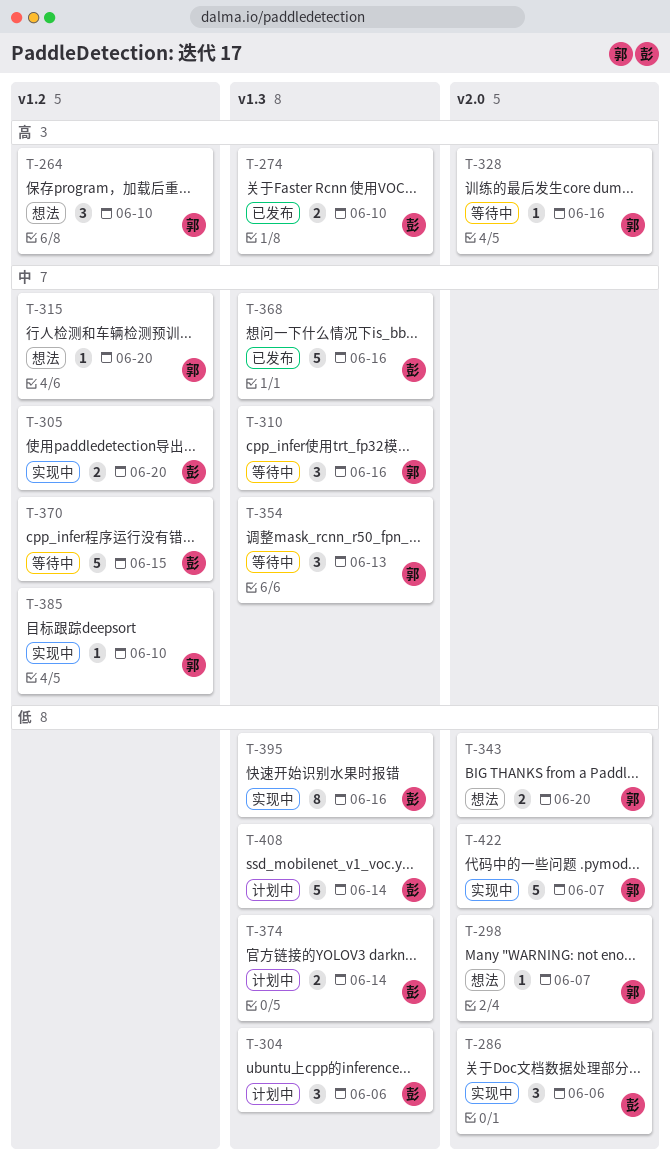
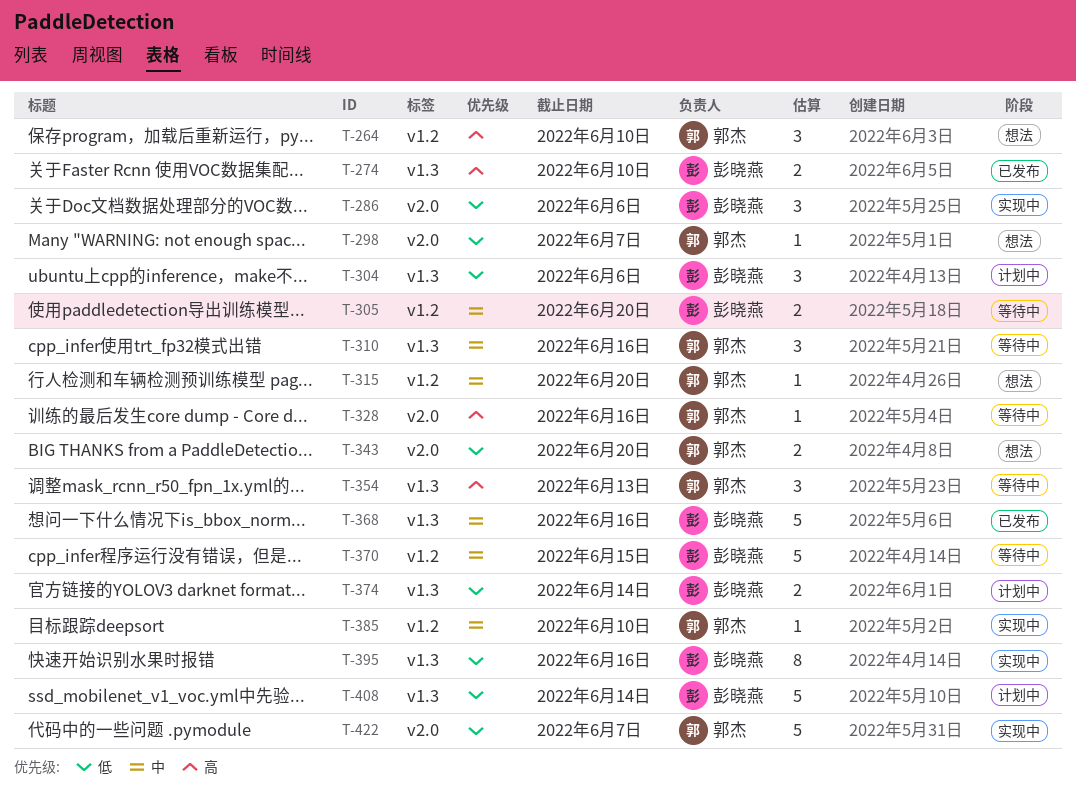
T-305, status: 实现中 -> 等待中
T-354, priority: 中 -> 高

